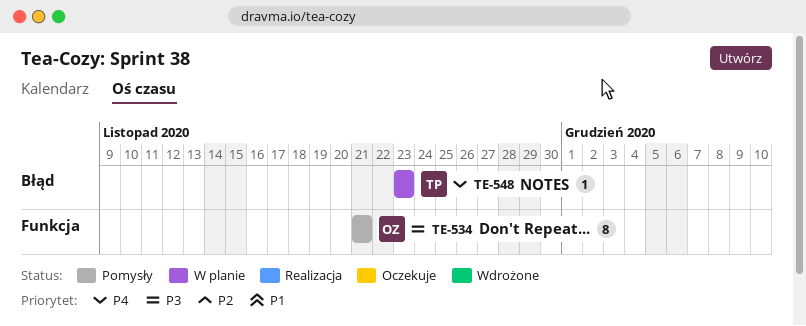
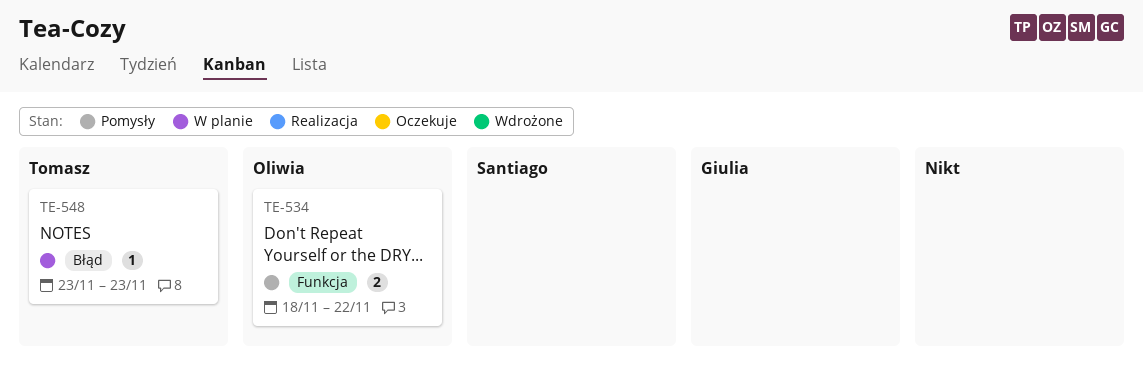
TE-534, estimate: 8 -> 2
TE-534, start: Nov 21 -> Nov 18
TE-534, due: Nov 21 -> Nov 22

